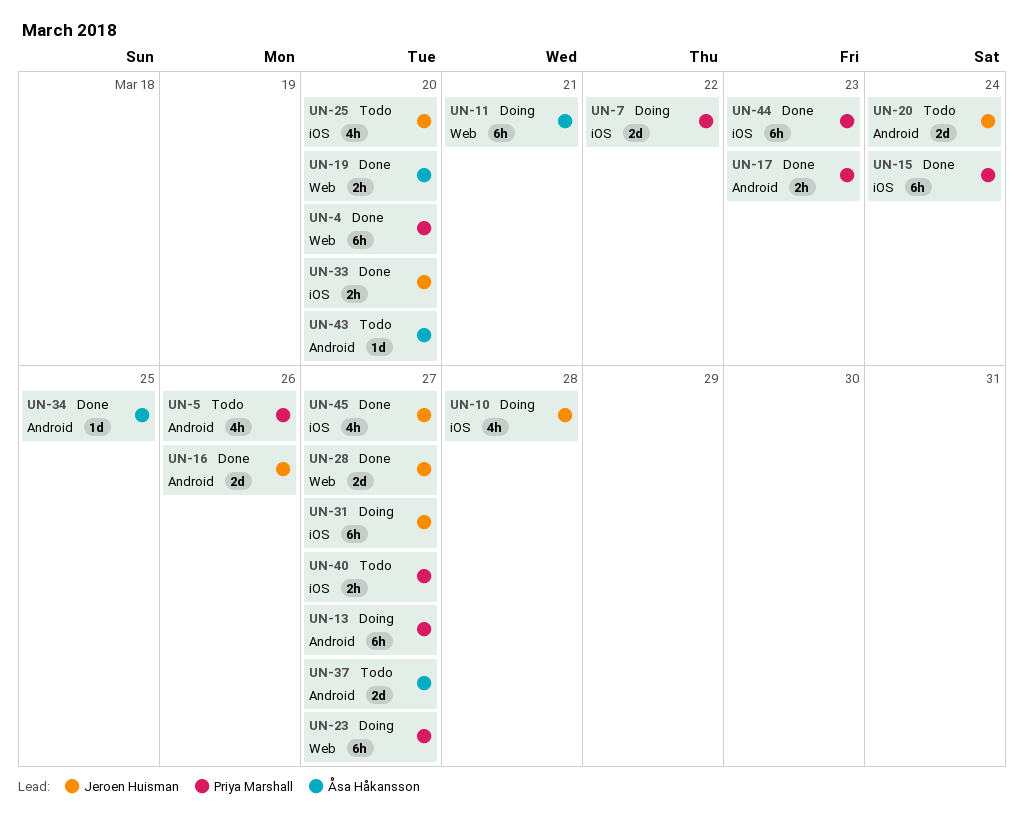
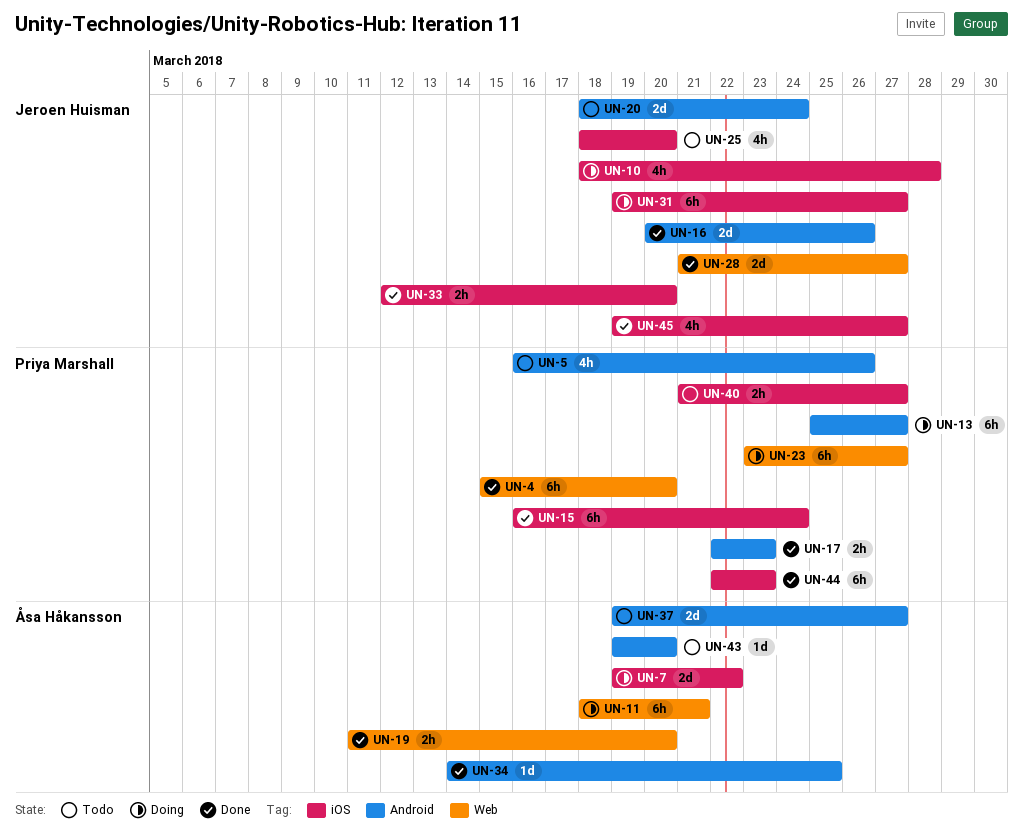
UN-7, owner: Priya Marshall -> Åsa Håkansson

